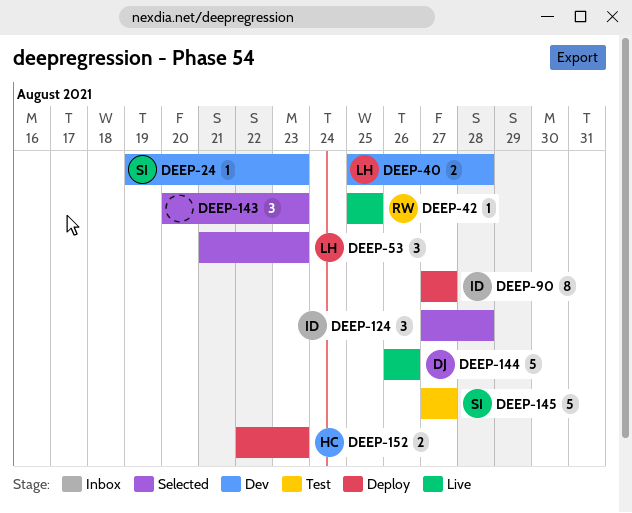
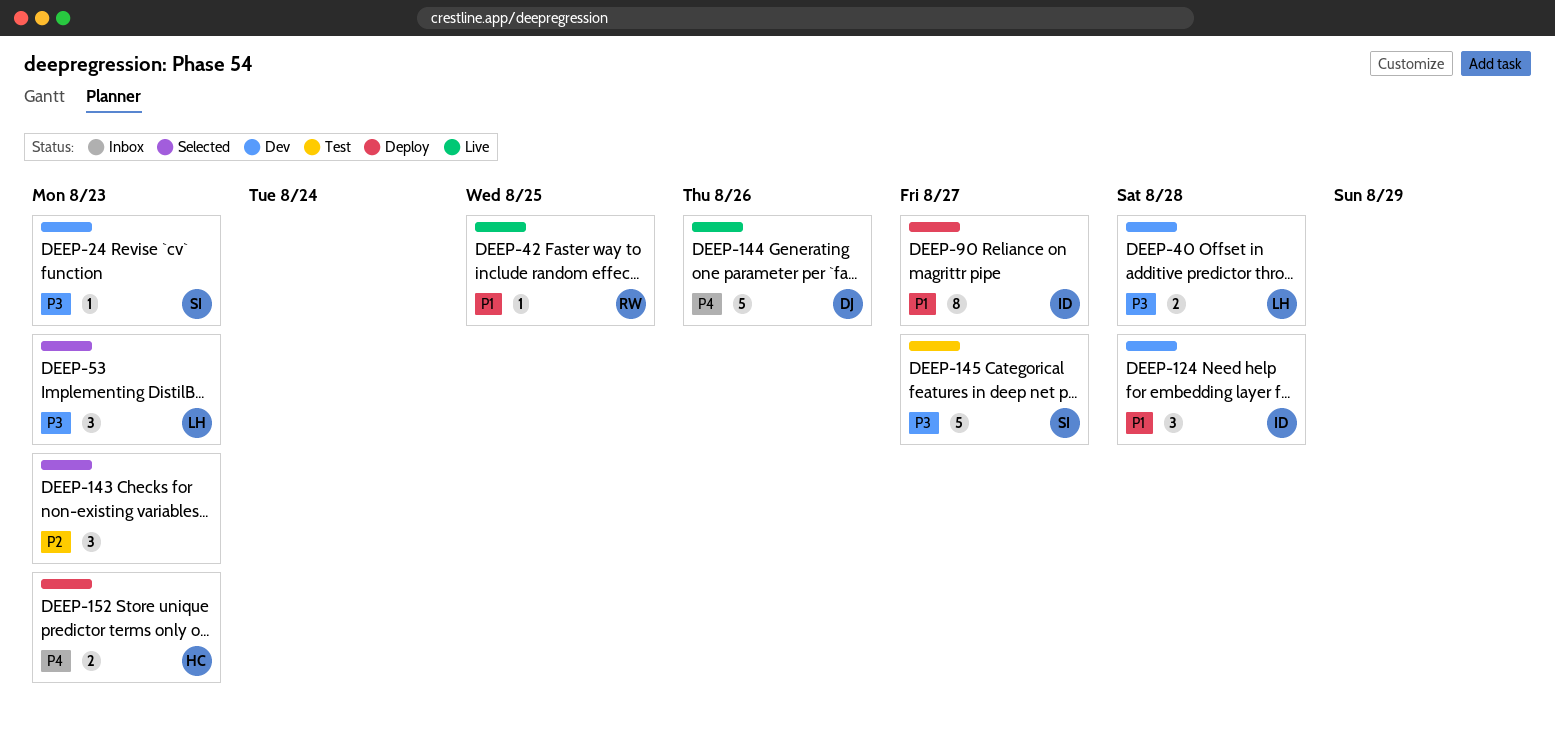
DEEP-124, status: Selected -> Dev

